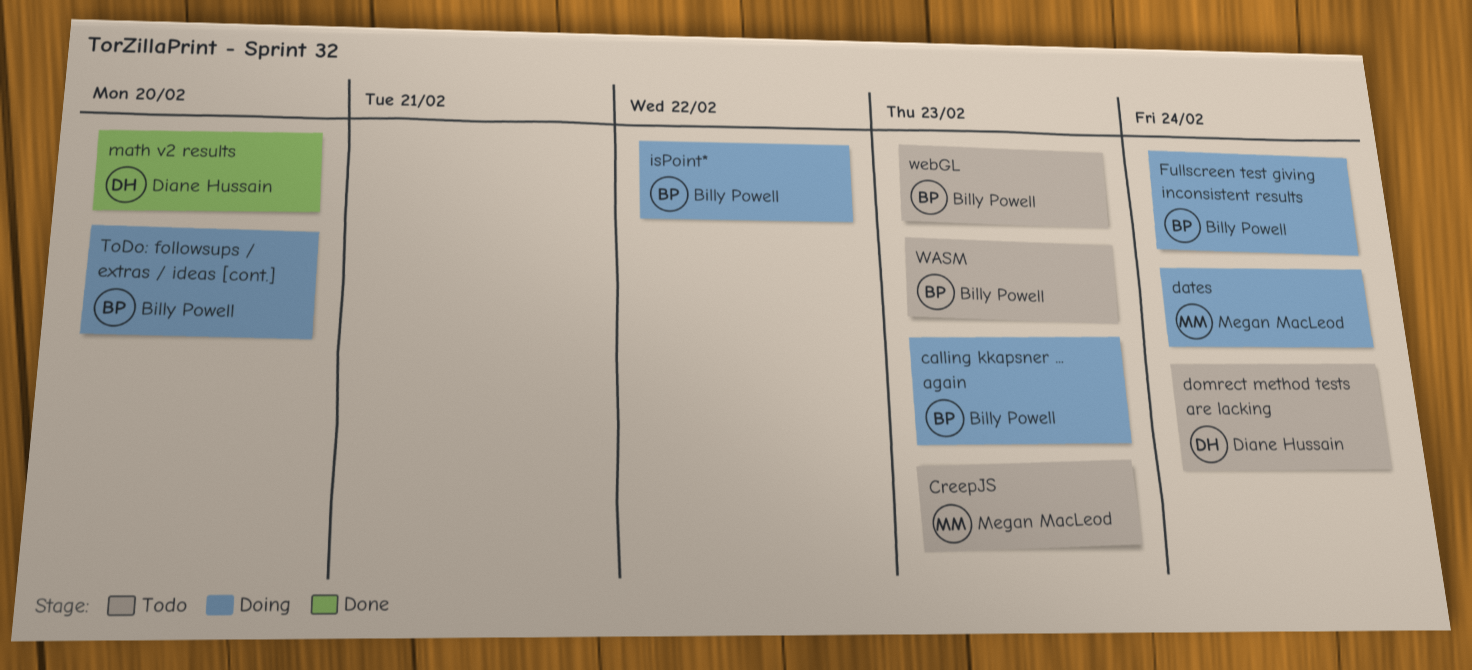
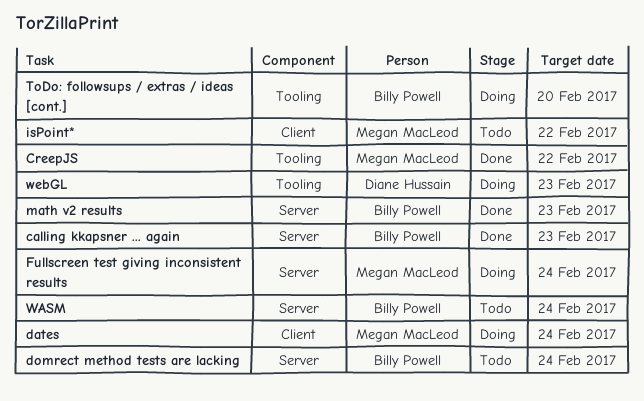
calling kkapsner ... again, status: Doing -> Done
CreepJS, status: Todo -> Done
CreepJS, due: Feb 23 -> Feb 22
domrect method tests are lacking, owner: Diane Hussain -> Billy Powell
Fullscreen test giving inconsistent results, owner: Billy Powell -> Megan MacLeod
isPoint*, status: Doing -> Todo
isPoint*, owner: Billy Powell -> Megan MacLeod
math v2 results, owner: Diane Hussain -> Billy Powell
math v2 results, due: Feb 20 -> Feb 23
WASM, due: Feb 23 -> Feb 24
webGL, status: Todo -> Doing
webGL, owner: Billy Powell -> Diane Hussain

